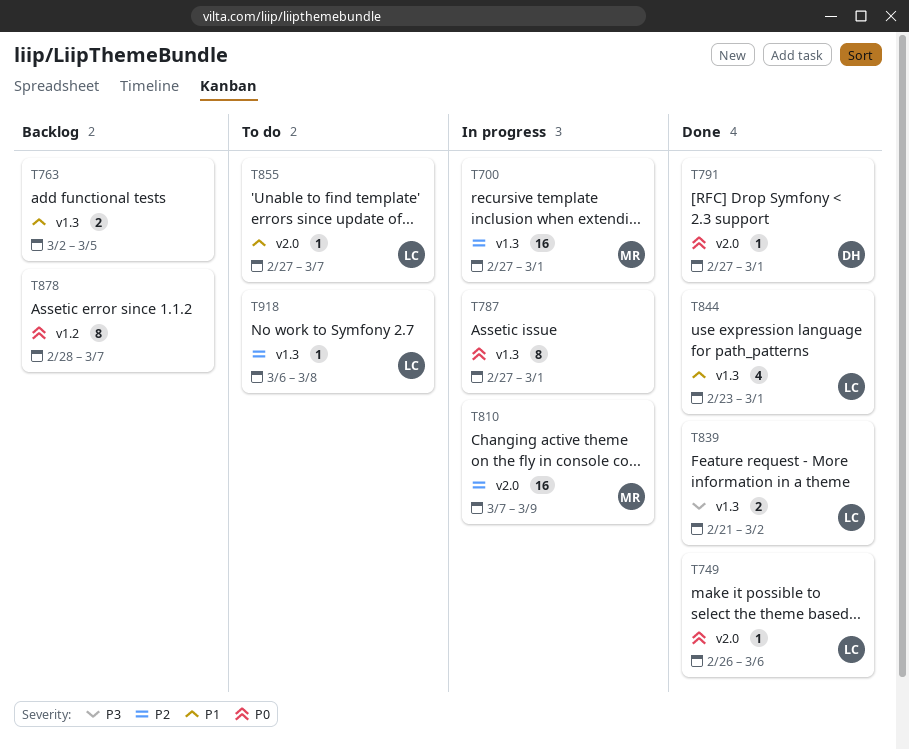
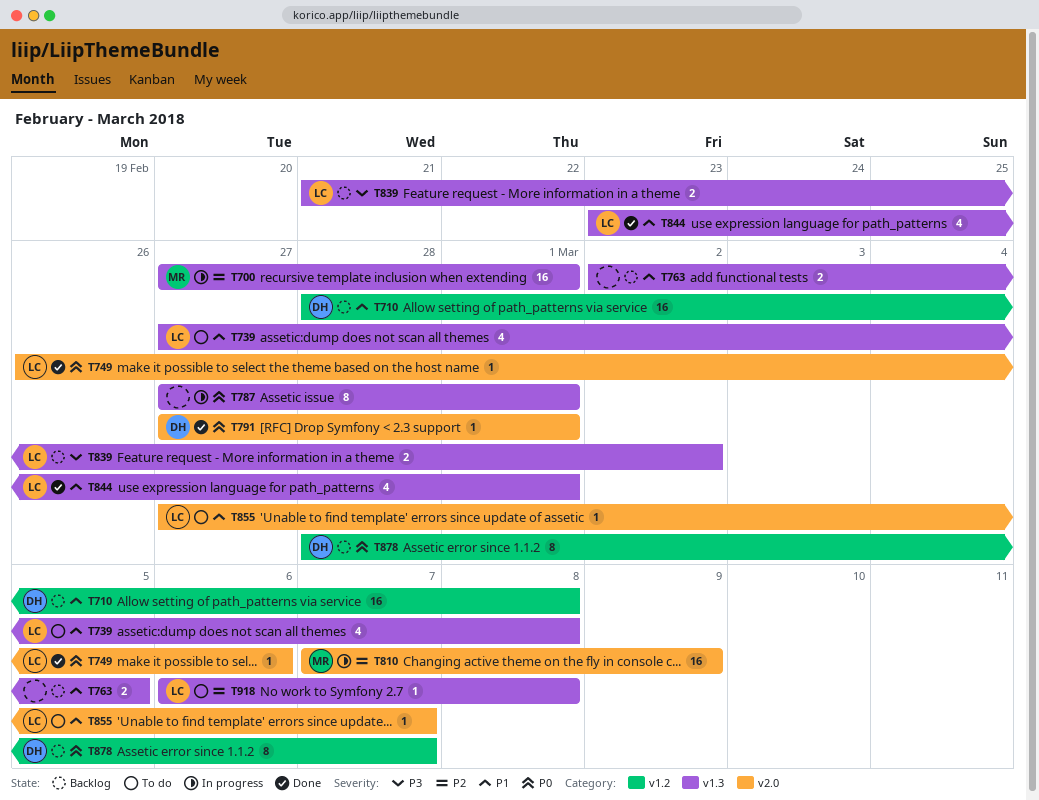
T710: none -> present
T739: none -> present
T839, status: Done -> Backlog
T878, owner: none -> DH

